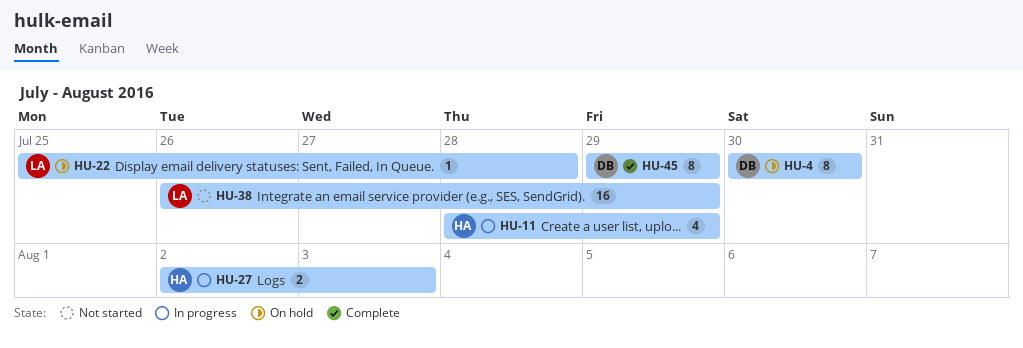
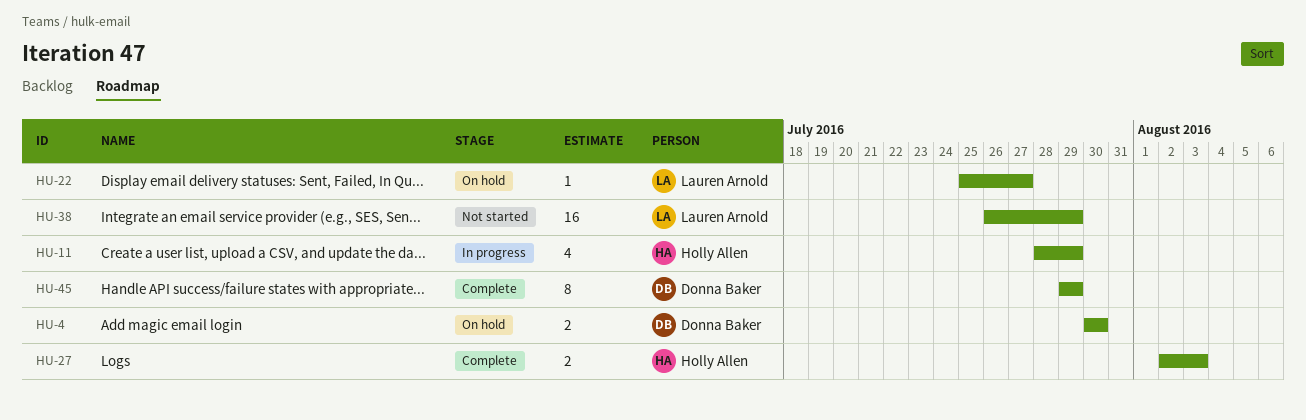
HU-4, estimate: 8 -> 2
HU-22, due: Jul 28 -> Jul 27
HU-27, status: In progress -> Complete

